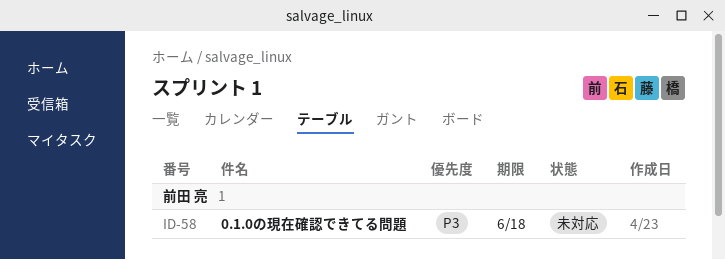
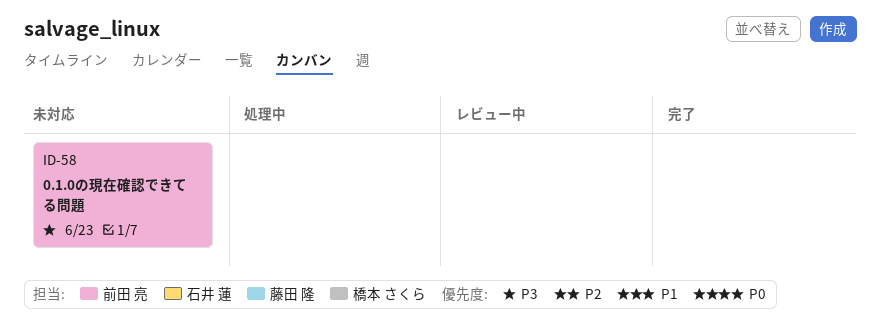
ID-58, due: Jun 18 -> Jun 23

